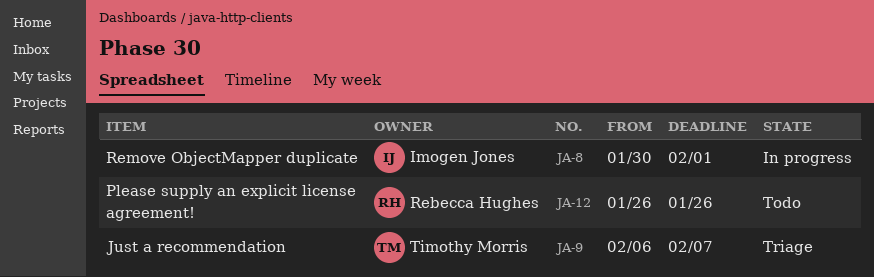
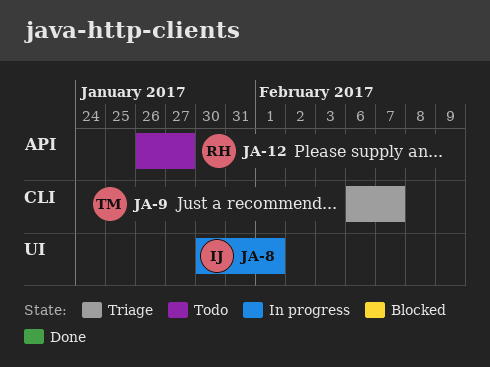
JA-12, due: Jan 26 -> Jan 27

